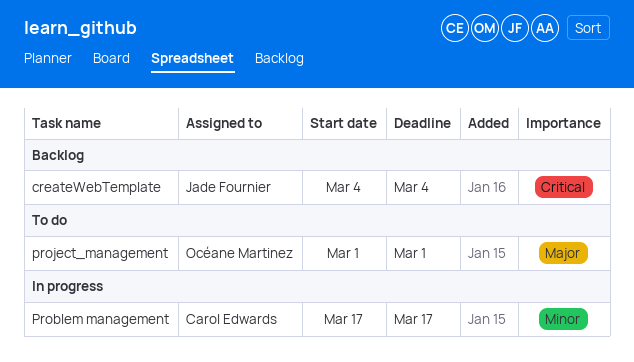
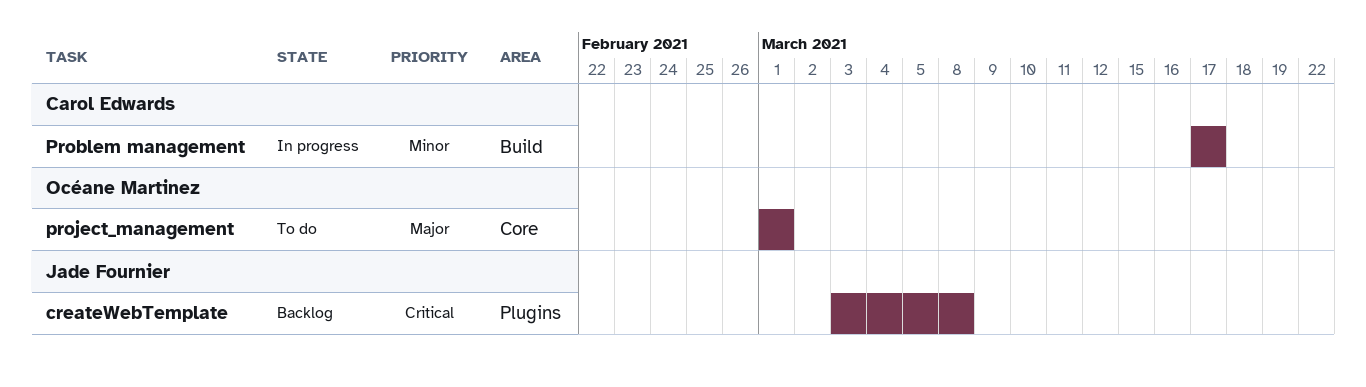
createWebTemplate, start: Mar 4 -> Mar 3
createWebTemplate, due: Mar 4 -> Mar 8

